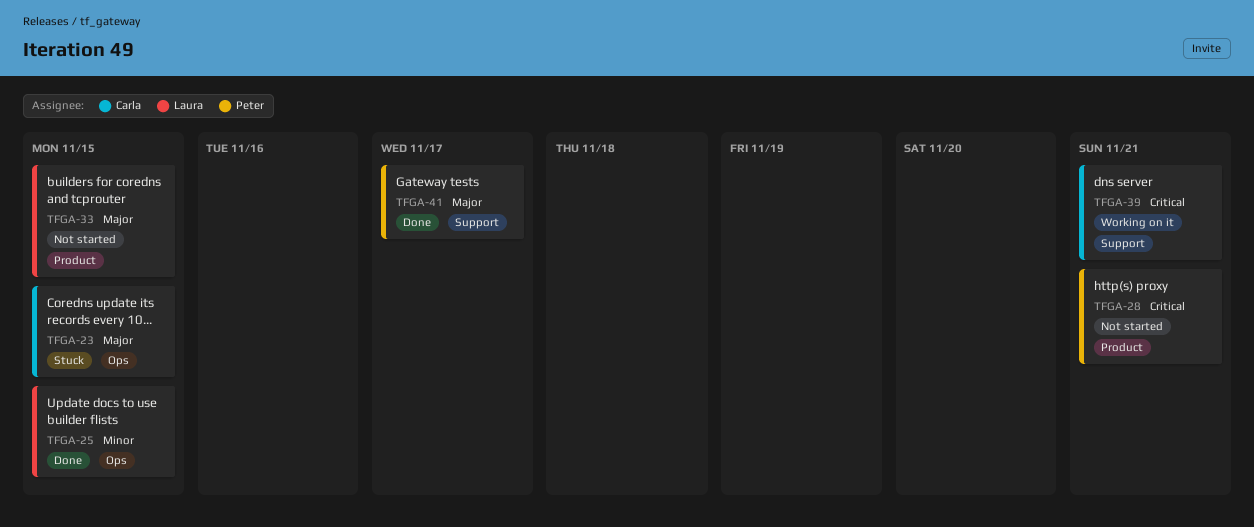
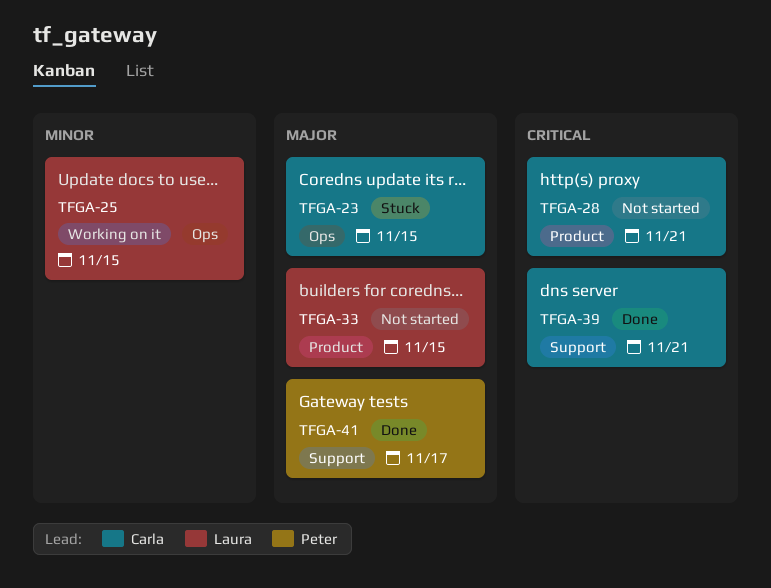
TFGA-25, status: Done -> Working on it
TFGA-28, owner: Peter -> Carla
TFGA-39, status: Working on it -> Done

